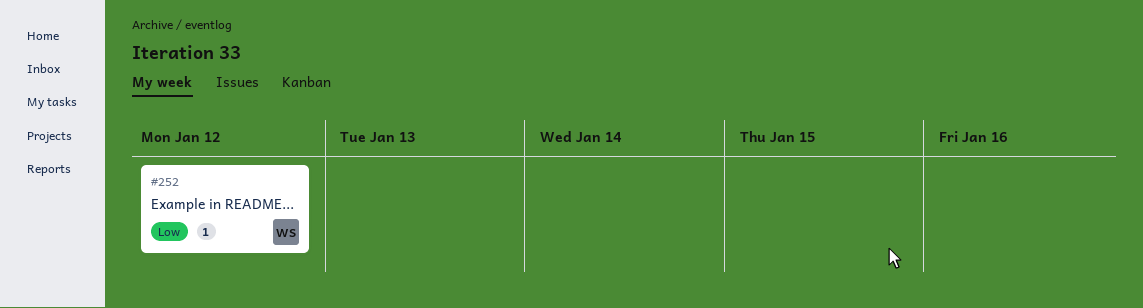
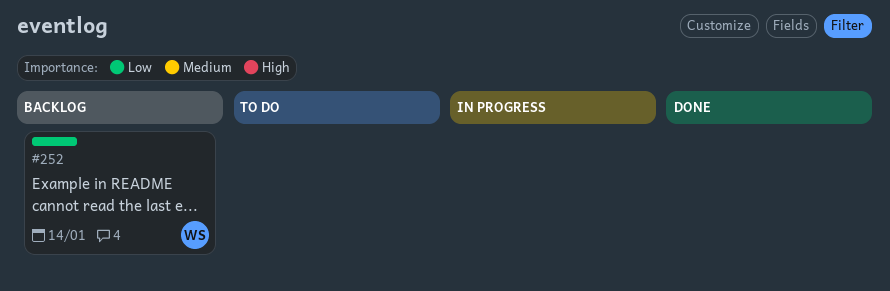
#252, due: Jan 12 -> Jan 14

